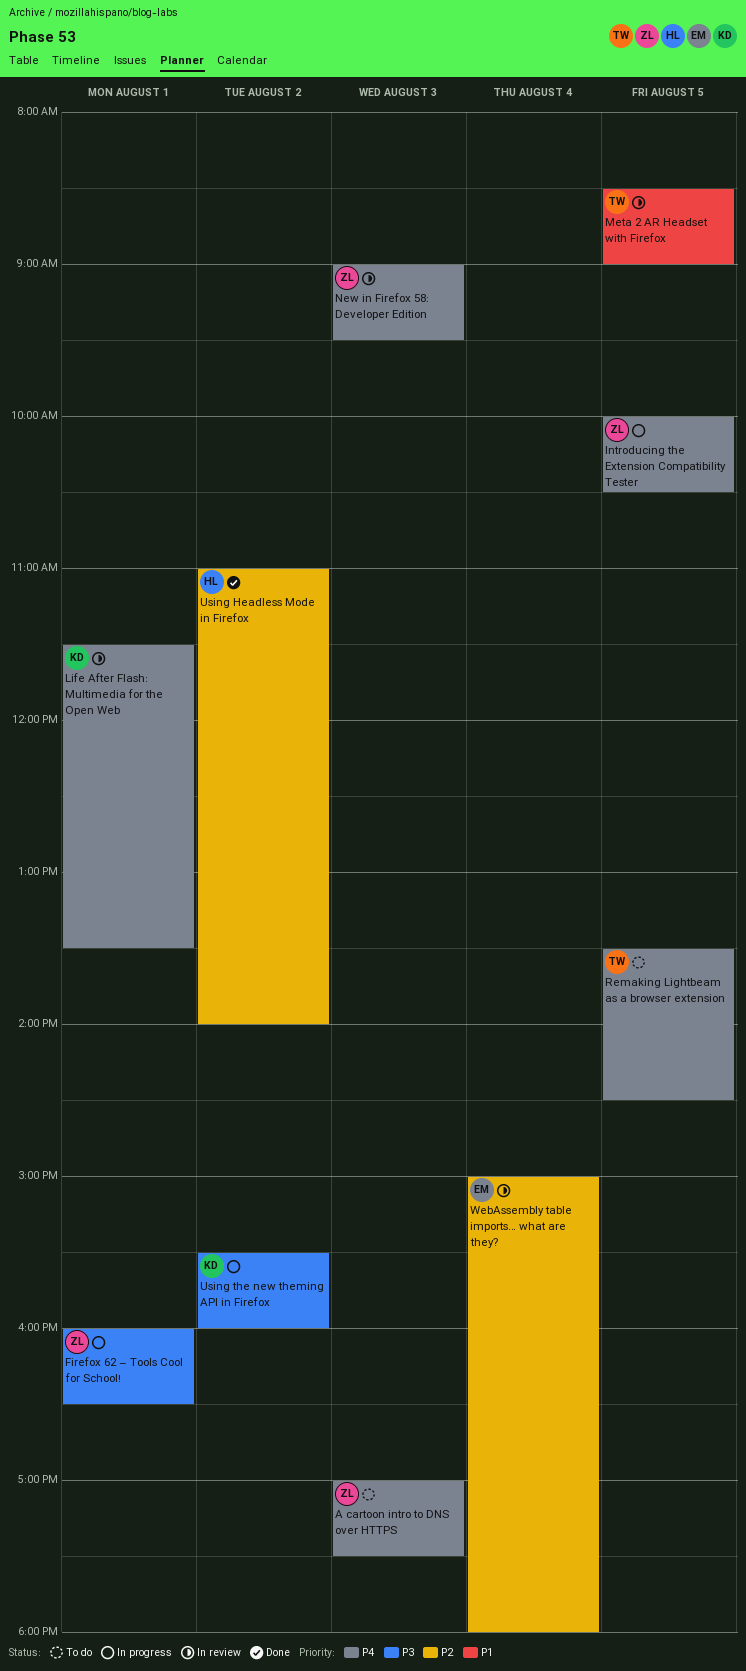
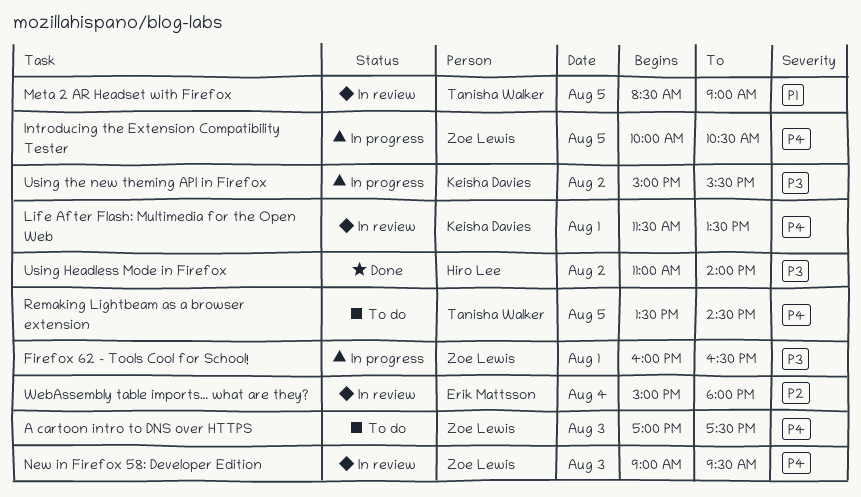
Using Headless Mode in Firefox, priority: P2 -> P3
Using the new theming API in Firefox, begins: 15:30 -> 15:00
Using the new theming API in Firefox, ends: 16:00 -> 15:30

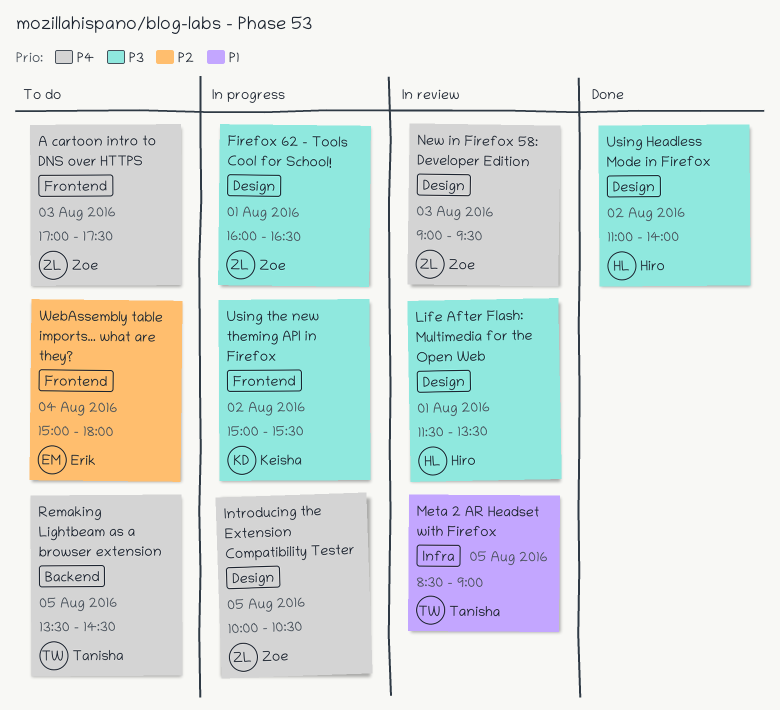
Life After Flash: Multimedia for the Open Web, owner: Keisha Davies -> Hiro Lee
Life After Flash: Multimedia for the Open Web, priority: P4 -> P3
WebAssembly table imports… what are they?, status: In review -> To do

